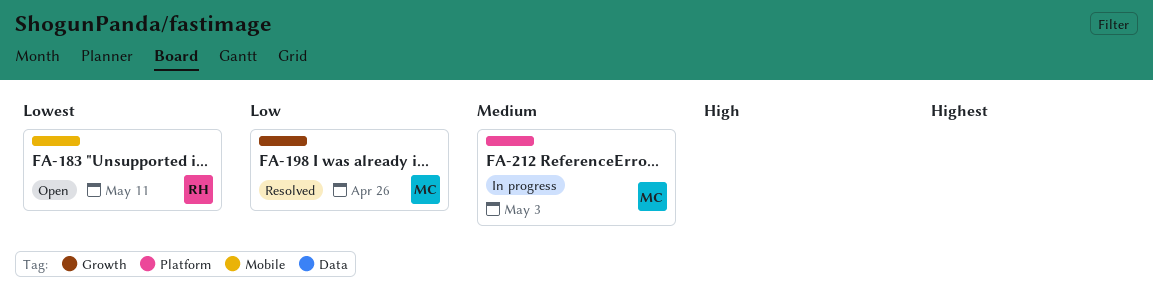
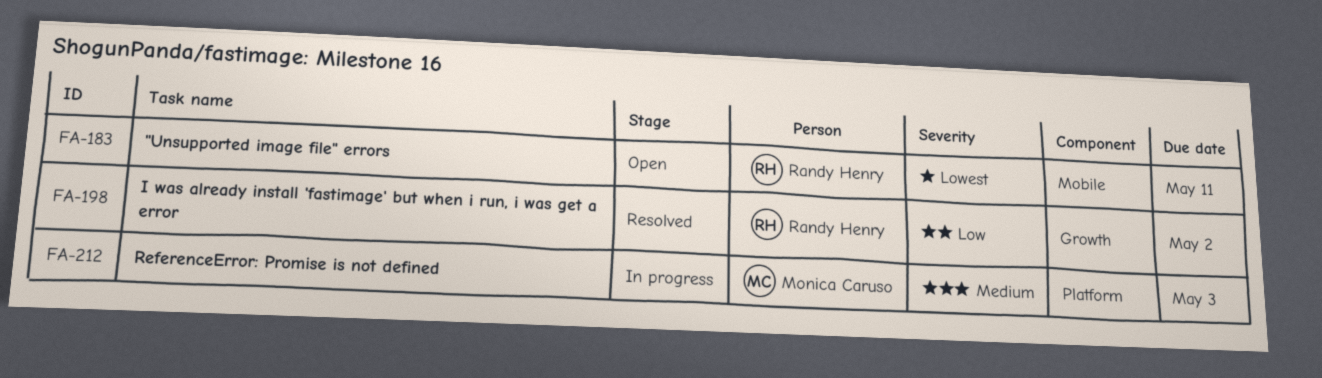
FA-198, owner: Monica Caruso -> Randy Henry
FA-198, due: Apr 26 -> May 2

